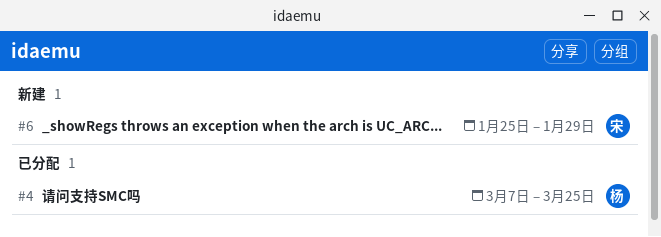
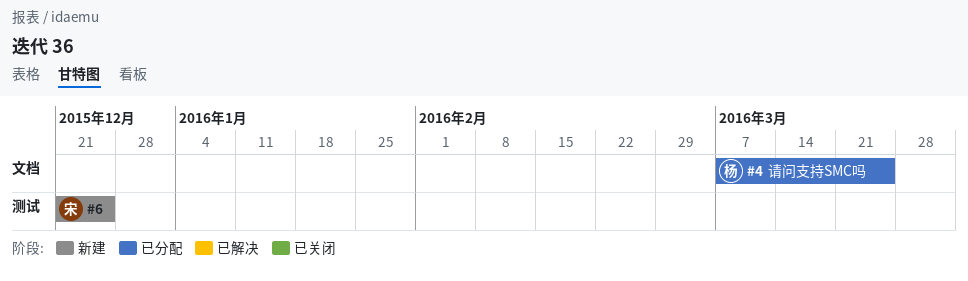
#6, start: Jan 25 -> Dec 21
#6, due: Jan 29 -> Dec 25

